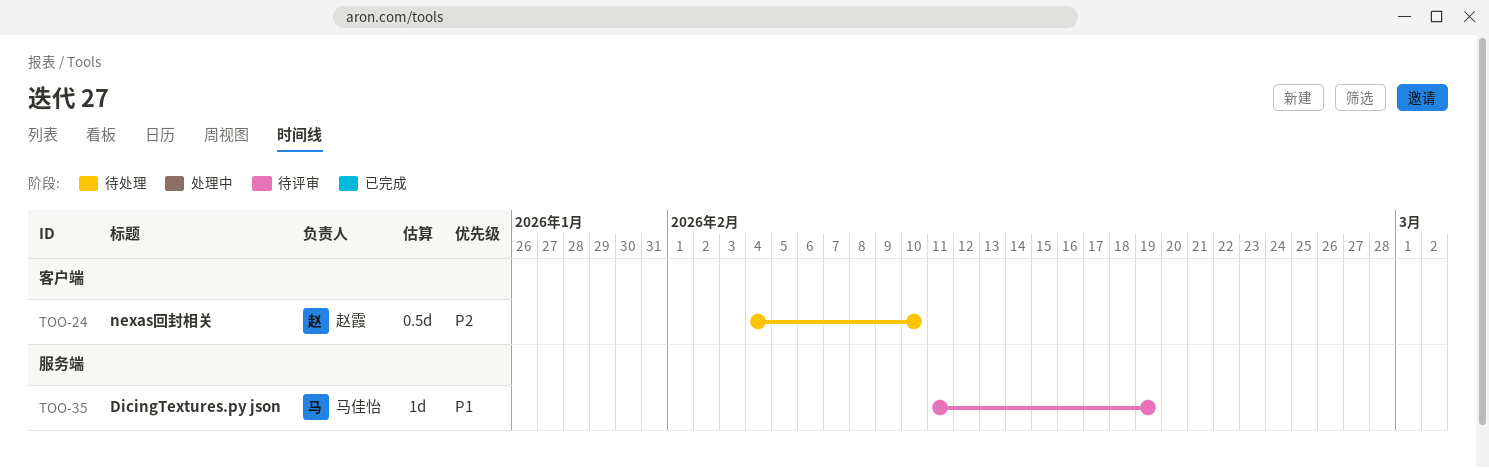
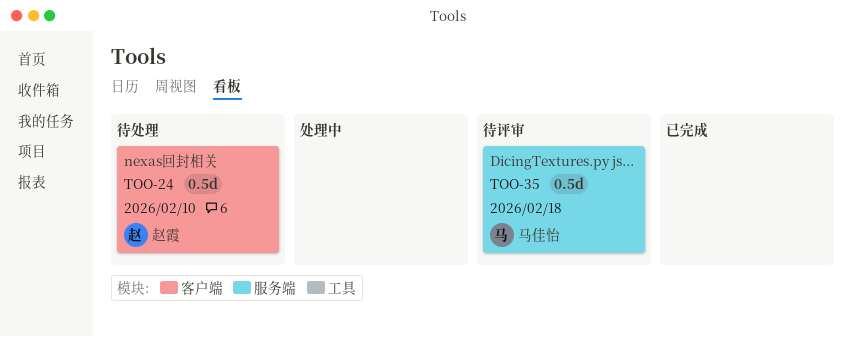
TOO-35, estimate: 1d -> 0.5d
TOO-35, due: Feb 19 -> Feb 18

